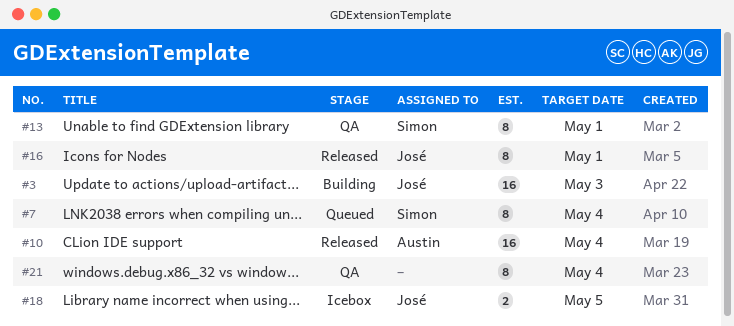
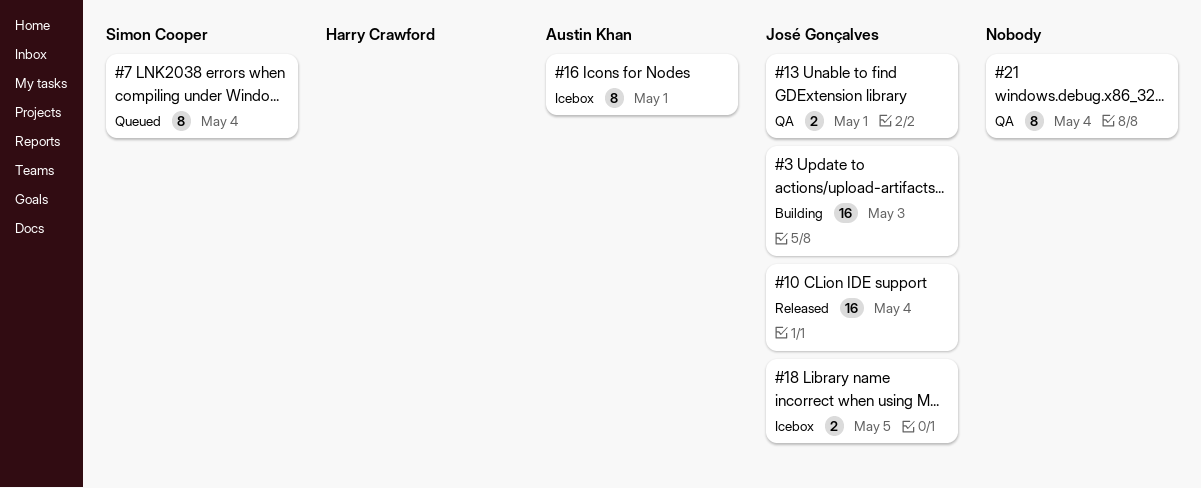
#10, owner: Austin Khan -> José Gonçalves
#13, owner: Simon Cooper -> José Gonçalves
#13, estimate: 8 -> 2
#16, status: Released -> Icebox
#16, owner: José Gonçalves -> Austin Khan

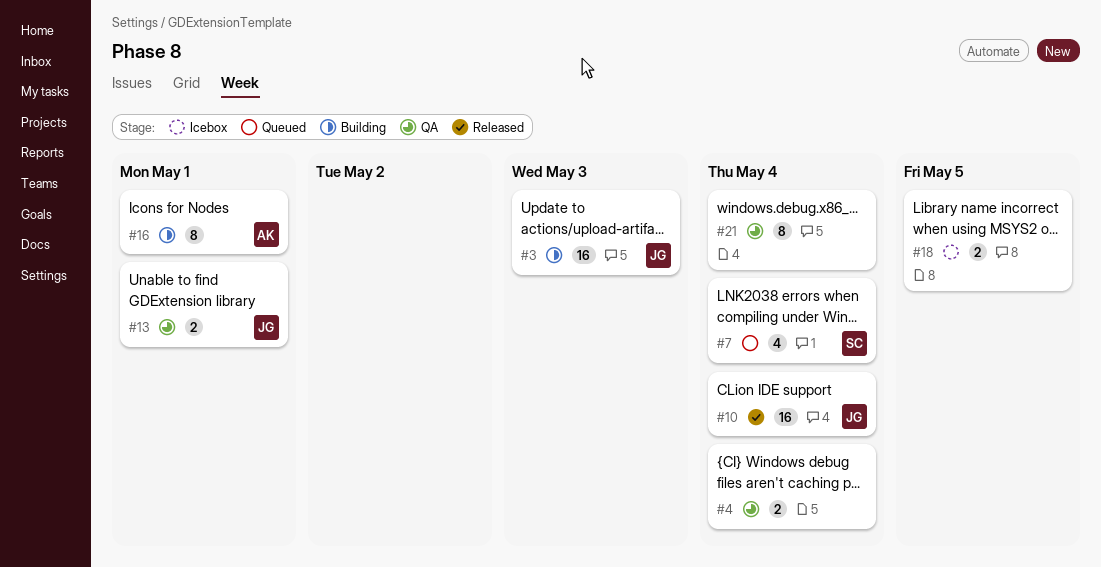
#4: none -> present
#7, estimate: 8 -> 4
#16, status: Icebox -> Building
#18, owner: José Gonçalves -> none

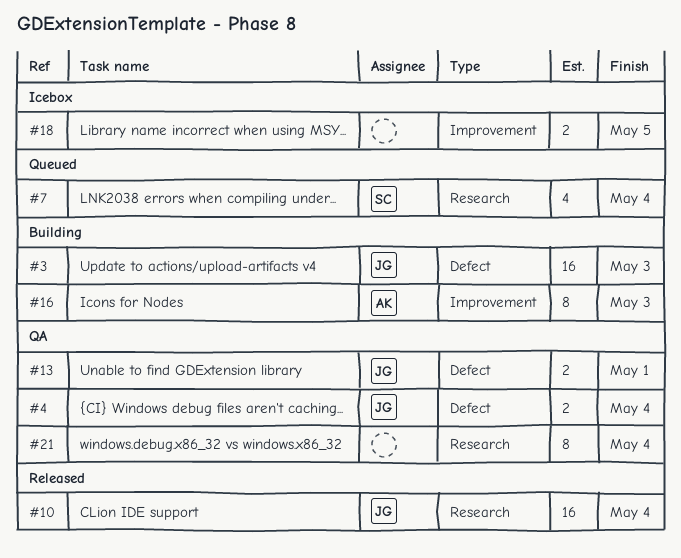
#4, owner: none -> JG
#16, due: May 1 -> May 3

